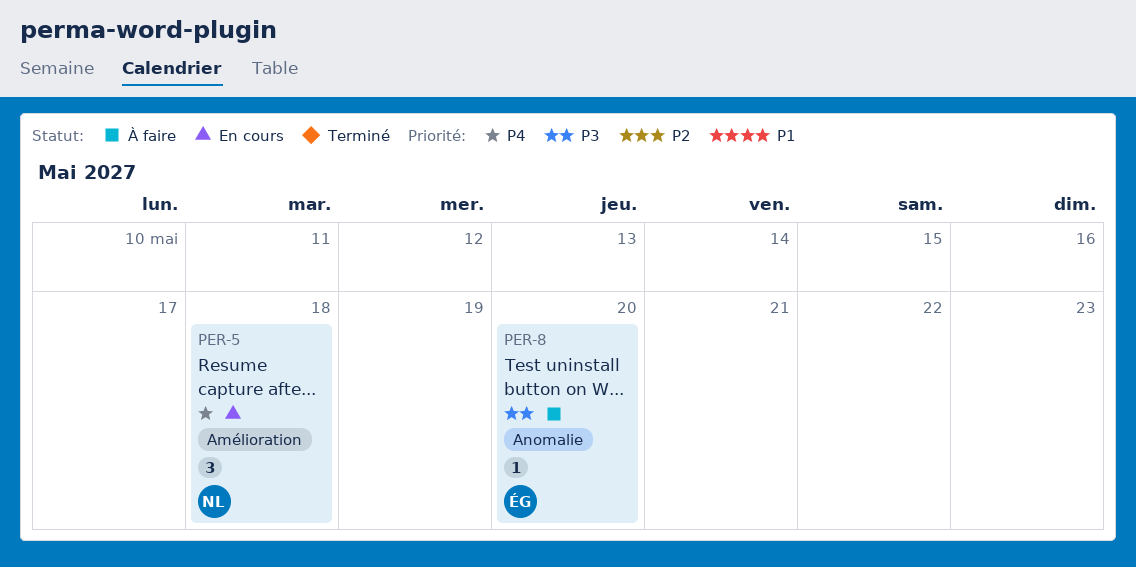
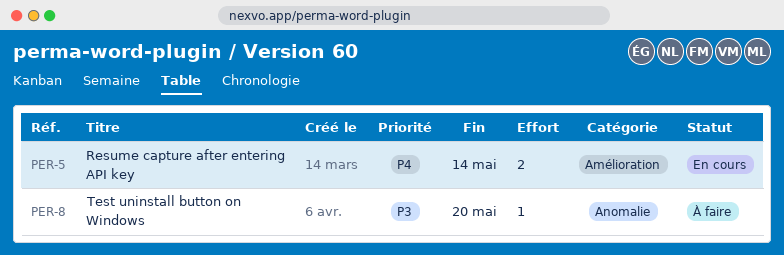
PER-5, estimate: 3 -> 2
PER-5, due: May 18 -> May 14

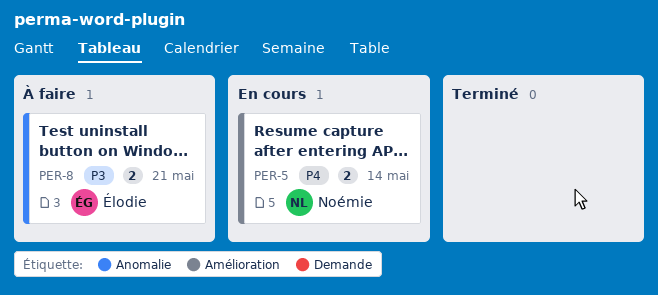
PER-8, estimate: 1 -> 2
PER-8, due: May 20 -> May 21

